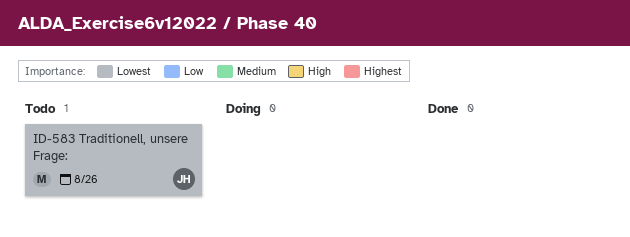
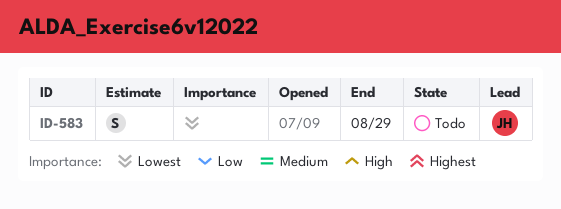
ID-583, estimate: M -> S
ID-583, due: Aug 26 -> Aug 29

